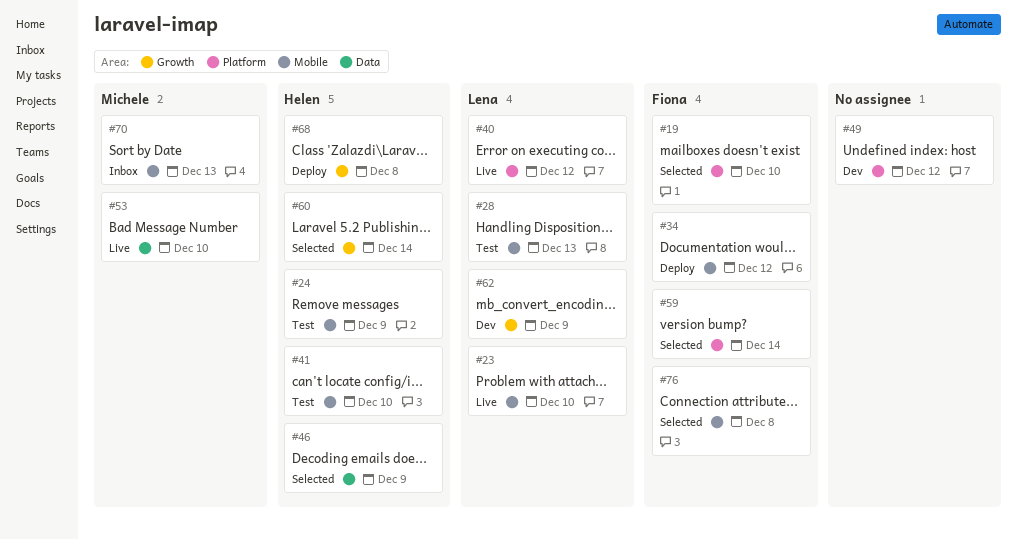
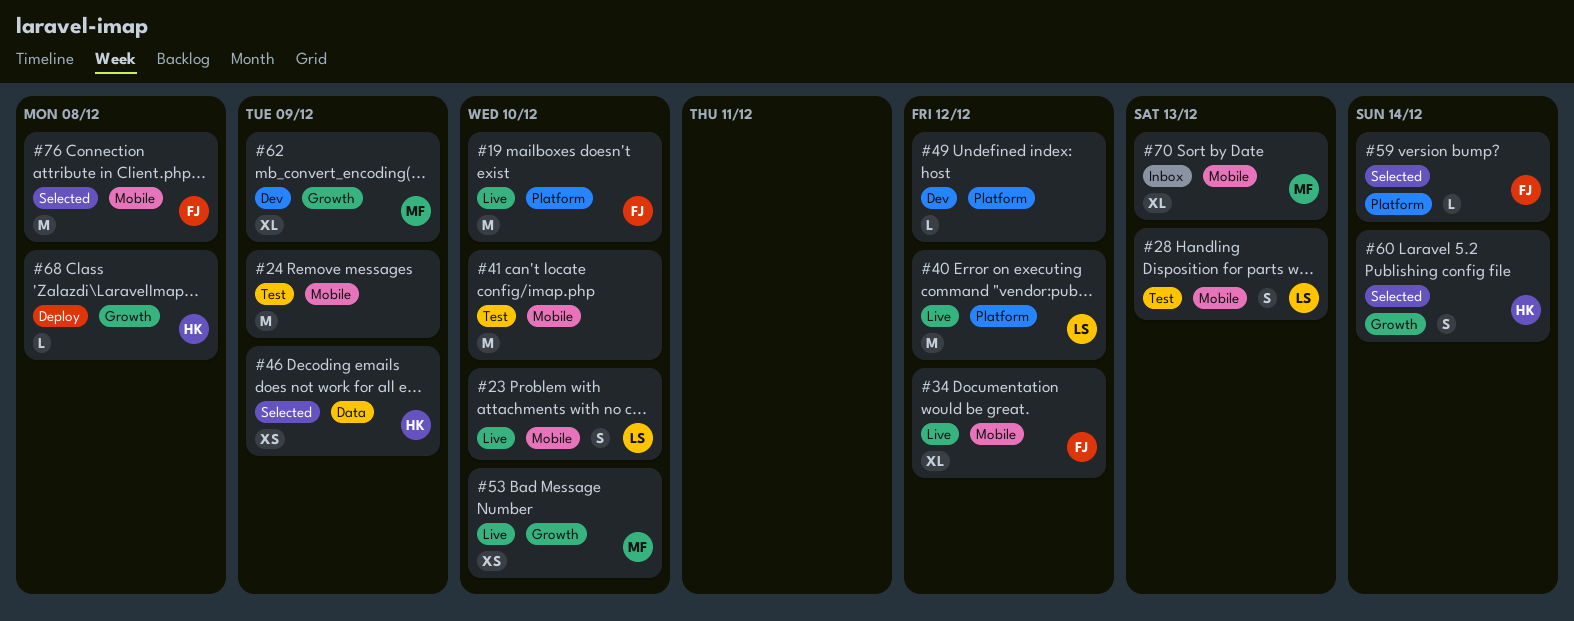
#19, status: Selected -> Live
#24, owner: Helen -> none
#34, status: Deploy -> Live
#41, owner: Helen -> none
#53, label: Data -> Growth
#62, owner: Lena -> Michele

